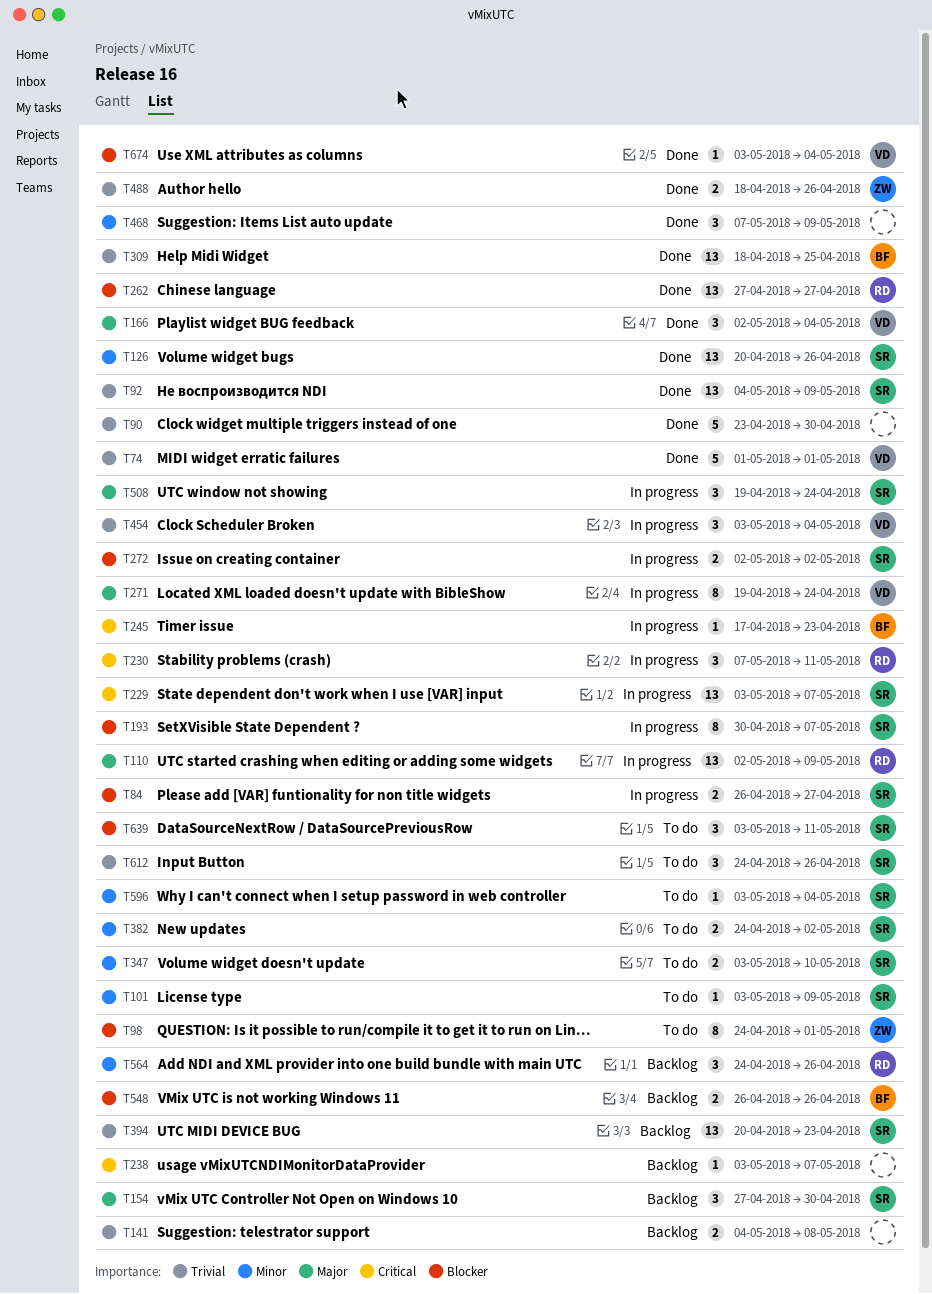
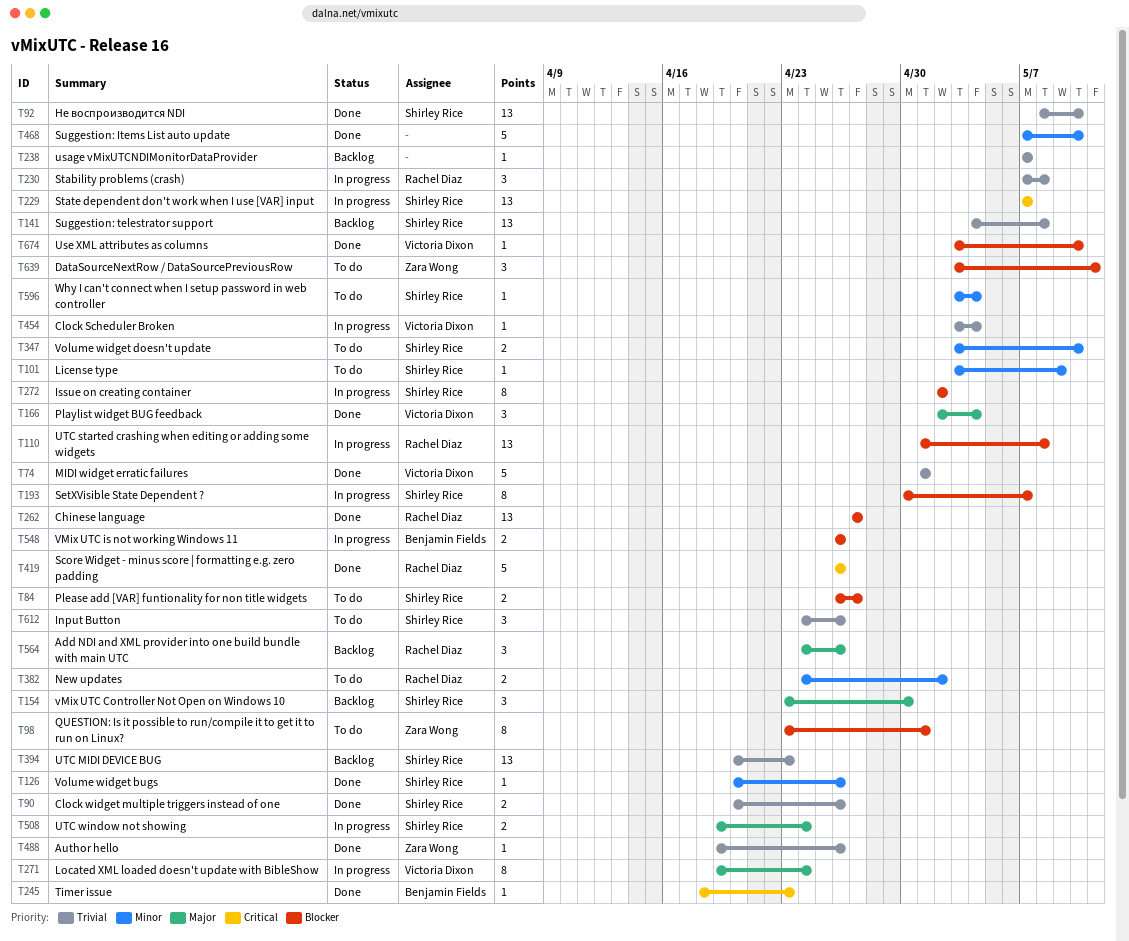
T84, status: In progress -> To do
T90, owner: none -> Shirley Rice
T90, estimate: 5 -> 2
T90, start: Apr 23 -> Apr 20
T90, due: Apr 30 -> Apr 26
T92, start: May 4 -> May 8
T92, due: May 9 -> May 10
T98, start: Apr 24 -> Apr 23
T110, priority: Major -> Blocker
T110, start: May 2 -> May 1
T110, due: May 9 -> May 8
T126, estimate: 13 -> 1
T141, owner: none -> Shirley Rice
T141, estimate: 2 -> 13
T154, start: Apr 27 -> Apr 23
T229, start: May 3 -> May 7
T230, priority: Critical -> Trivial
T230, due: May 11 -> May 8
T238, priority: Critical -> Trivial
T238, start: May 3 -> May 7
T245, status: In progress -> Done
T245, start: Apr 17 -> Apr 18
T272, estimate: 2 -> 8
T309: present -> none
T382, owner: Shirley Rice -> Rachel Diaz
T419: none -> present
T454, estimate: 3 -> 1
T468, estimate: 3 -> 5
T468, due: May 9 -> May 10
T488, estimate: 2 -> 1
T488, start: Apr 18 -> Apr 19
T508, estimate: 3 -> 2
T548, status: Backlog -> In progress
T564, priority: Minor -> Major
T639, owner: Shirley Rice -> Zara Wong
T674, due: May 4 -> May 10

